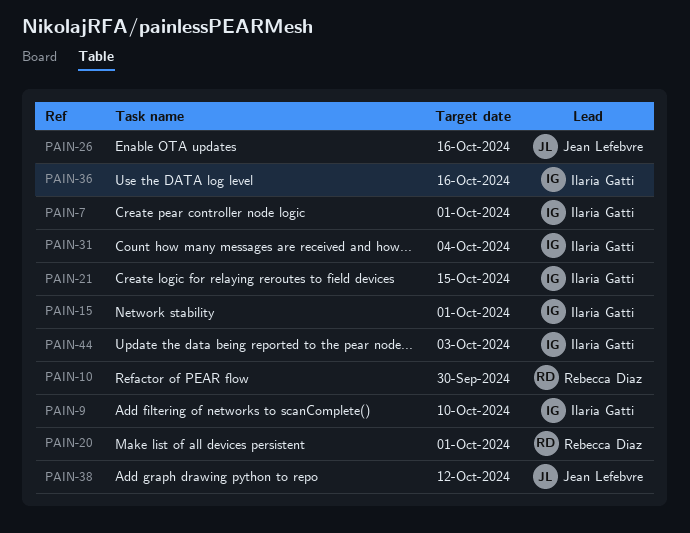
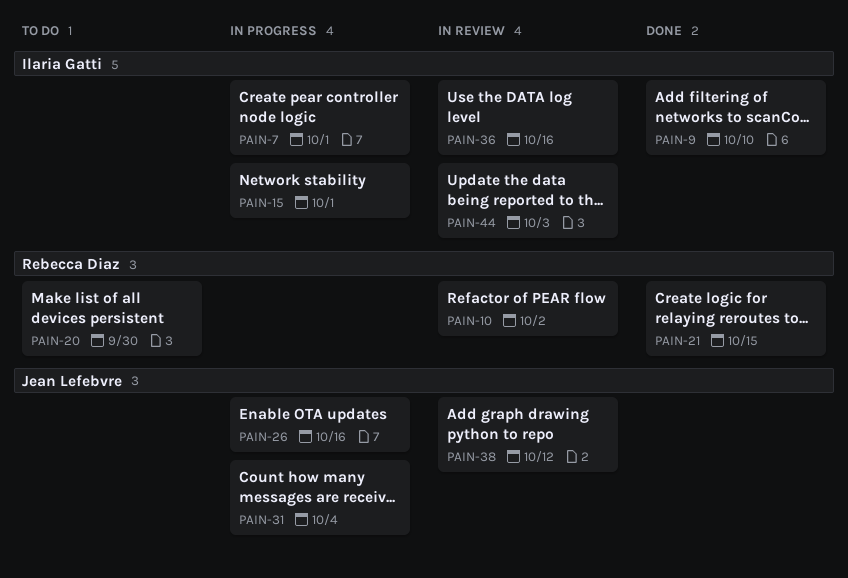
PAIN-10, due: Sep 30 -> Oct 2
PAIN-20, due: Oct 1 -> Sep 30
PAIN-21, owner: Ilaria Gatti -> Rebecca Diaz
PAIN-31, owner: Ilaria Gatti -> Jean Lefebvre

